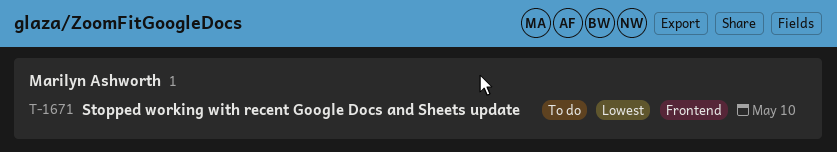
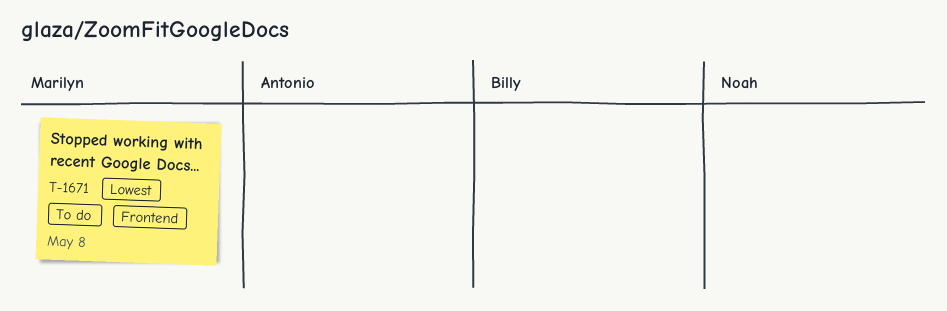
T-1671, due: May 10 -> May 8

